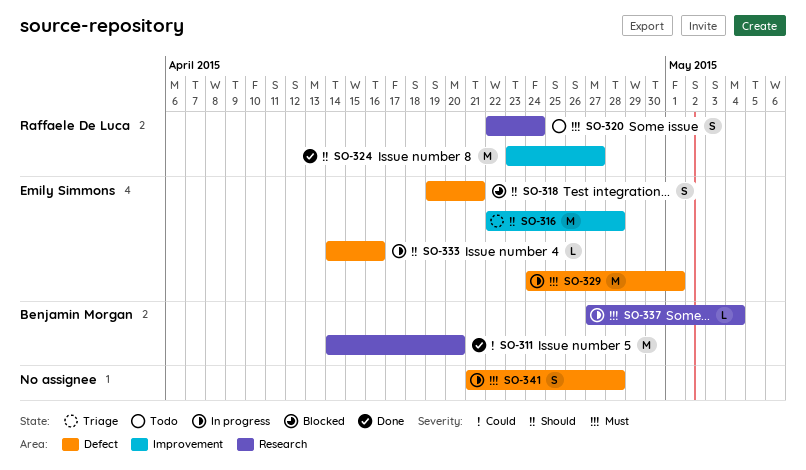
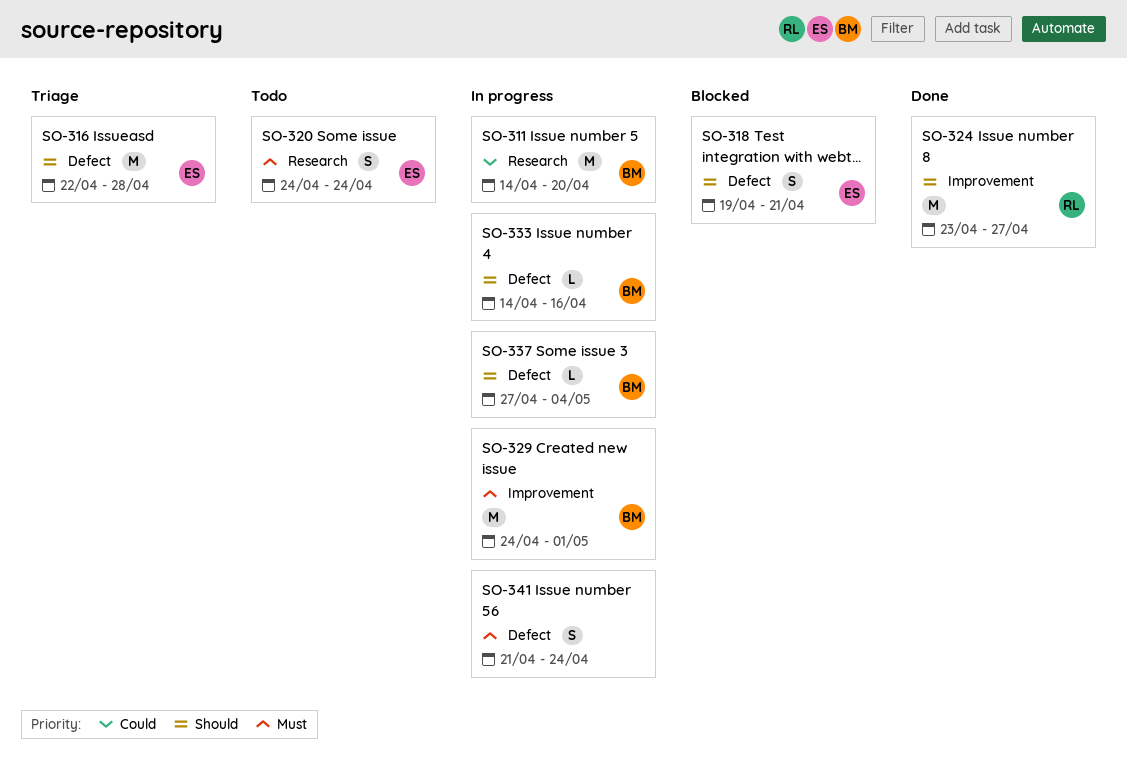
SO-311, status: Done -> In progress
SO-316, label: Improvement -> Defect
SO-320, owner: Raffaele De Luca -> Emily Simmons
SO-320, start: Apr 22 -> Apr 24
SO-329, owner: Emily Simmons -> Benjamin Morgan
SO-329, label: Defect -> Improvement
SO-333, owner: Emily Simmons -> Benjamin Morgan
SO-337, priority: Must -> Should
SO-337, label: Research -> Defect
SO-341, due: Apr 28 -> Apr 24

